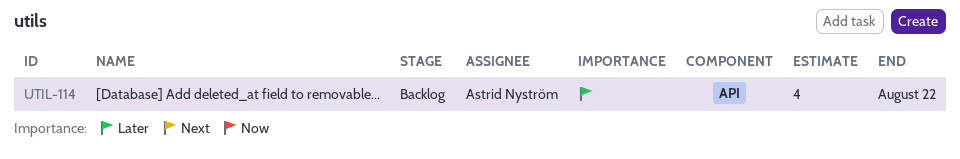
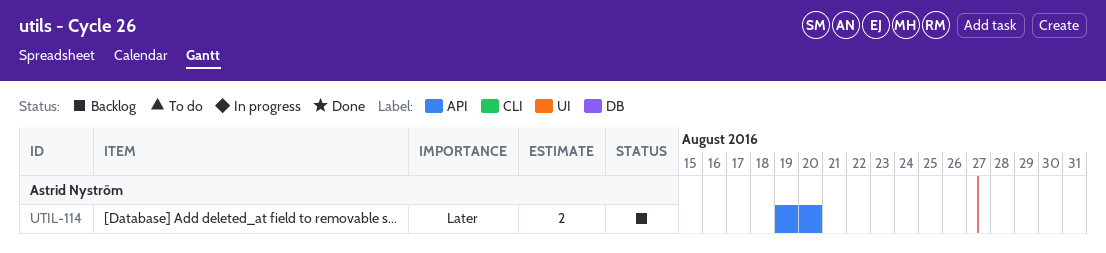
UTIL-114, estimate: 4 -> 2
UTIL-114, due: Aug 22 -> Aug 20

